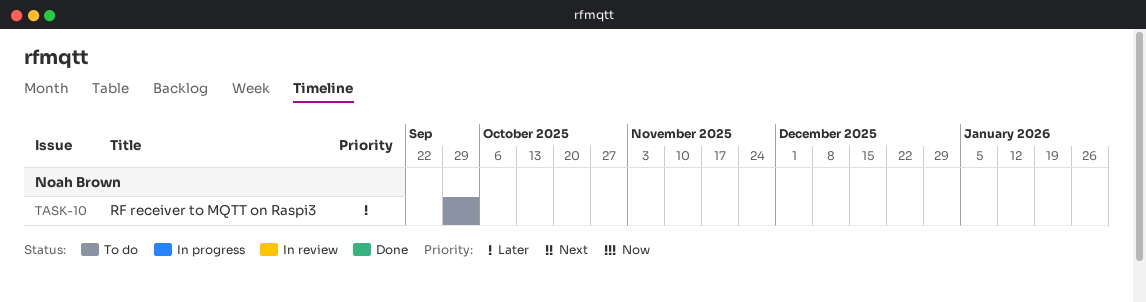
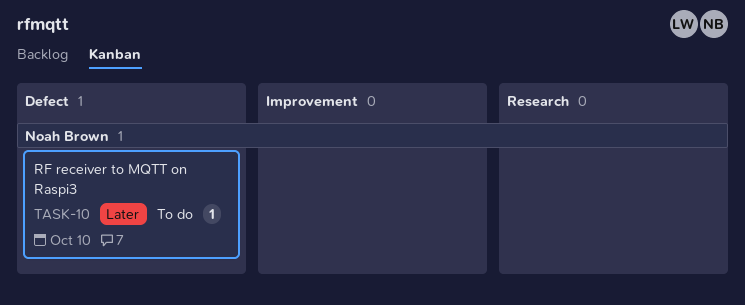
TASK-10, due: Oct 3 -> Oct 10

